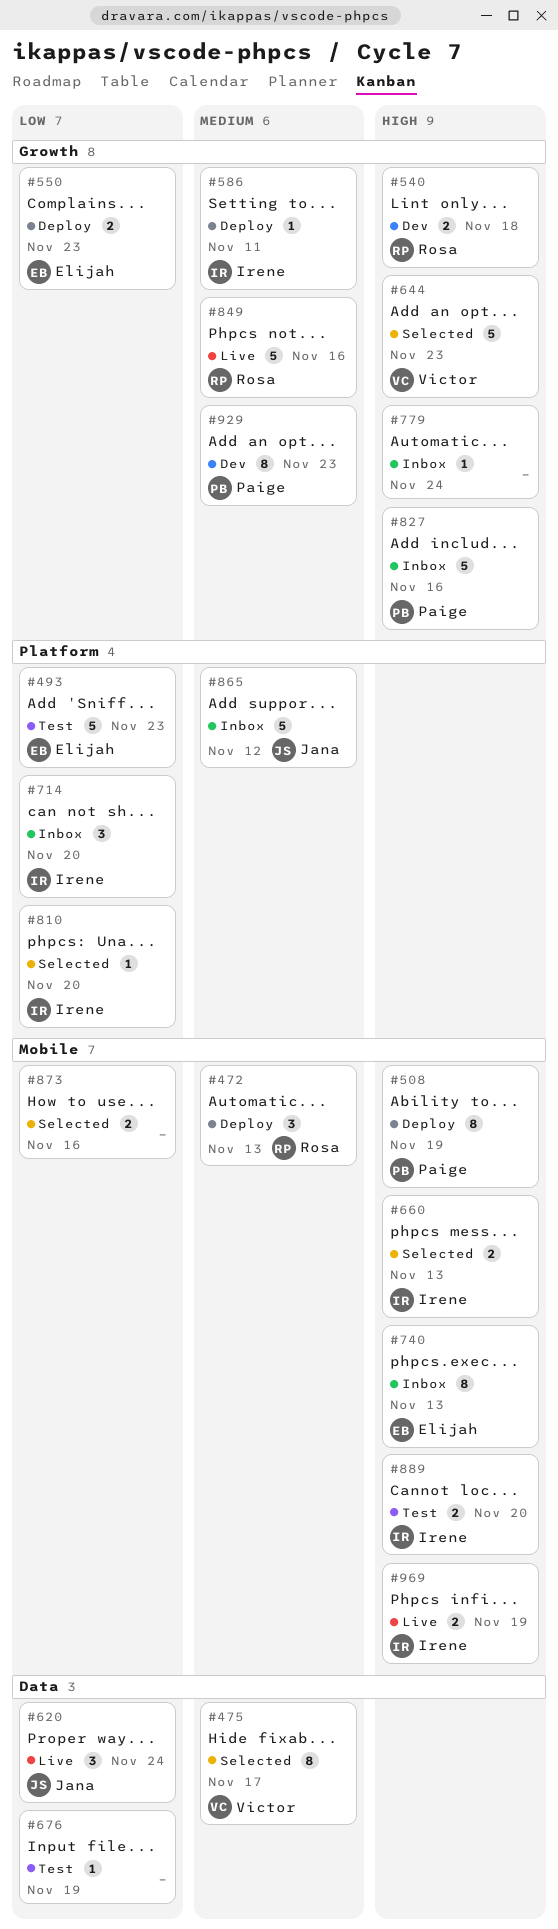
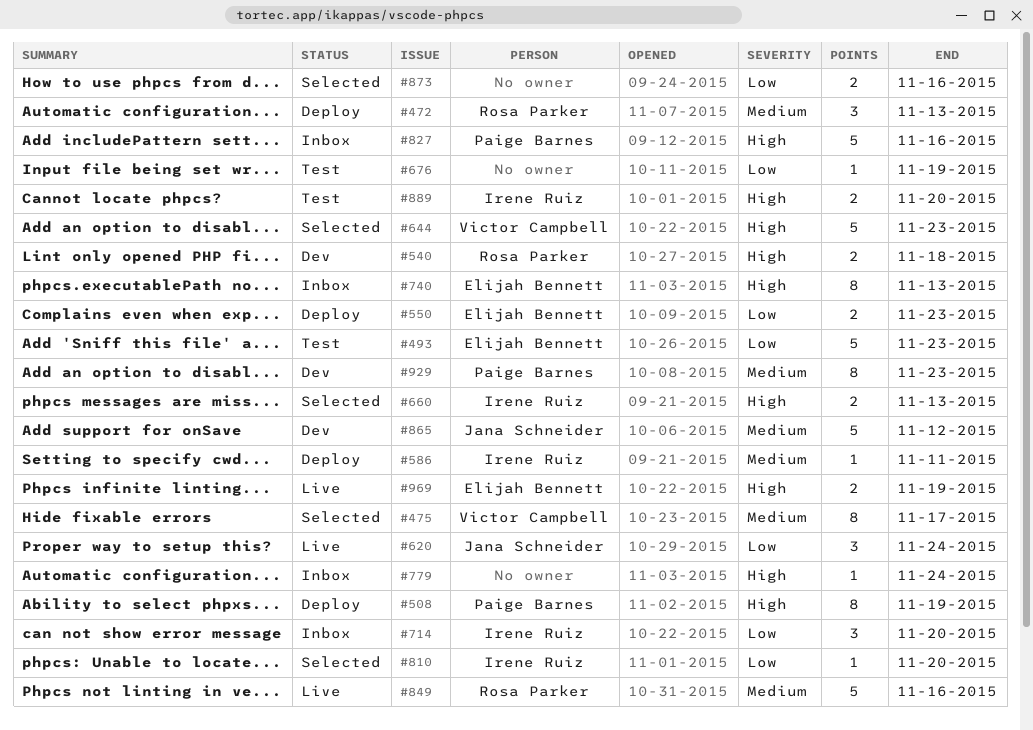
#865, status: Inbox -> Dev
#969, owner: Irene Ruiz -> Elijah Bennett

